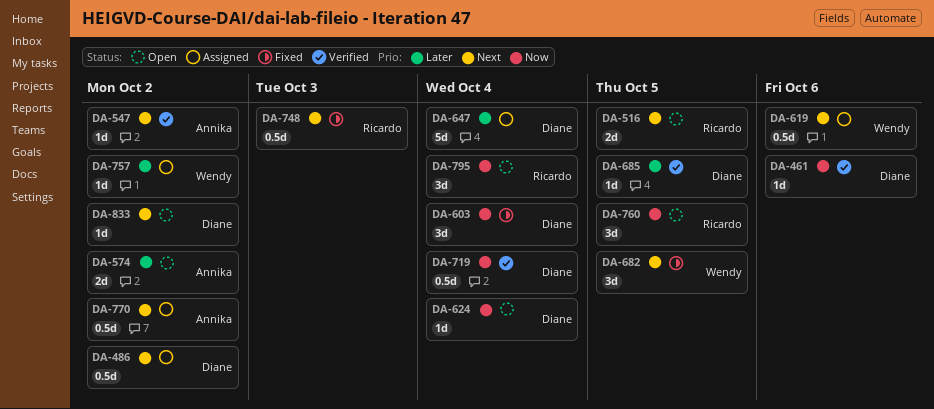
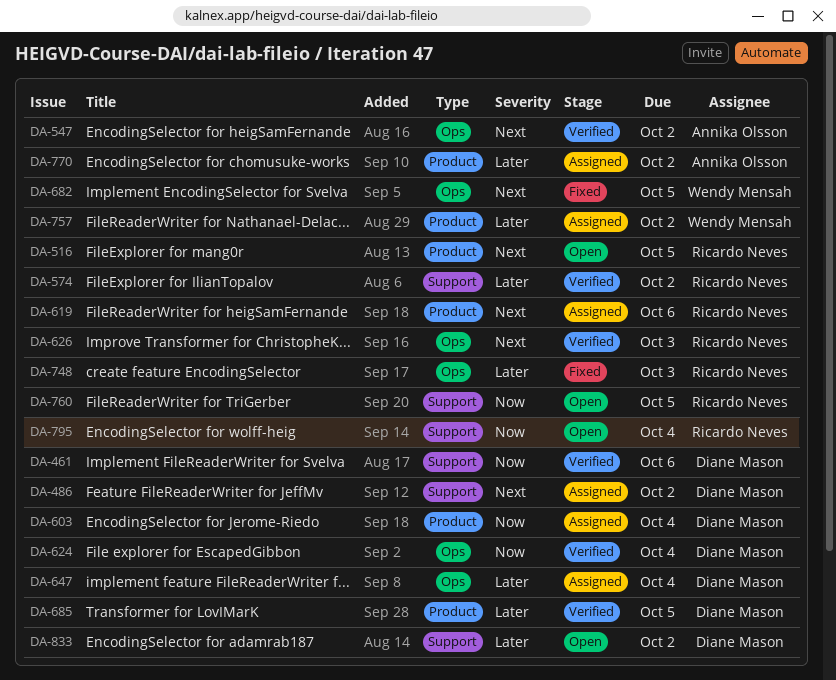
DA-574, status: Open -> Verified
DA-574, owner: Annika Olsson -> Ricardo Neves
DA-603, status: Fixed -> Assigned
DA-619, owner: Wendy Mensah -> Ricardo Neves
DA-624, status: Open -> Verified
DA-626: none -> present
DA-719: present -> none
DA-748, priority: Next -> Later
DA-770, priority: Next -> Later
DA-833, priority: Next -> Later

